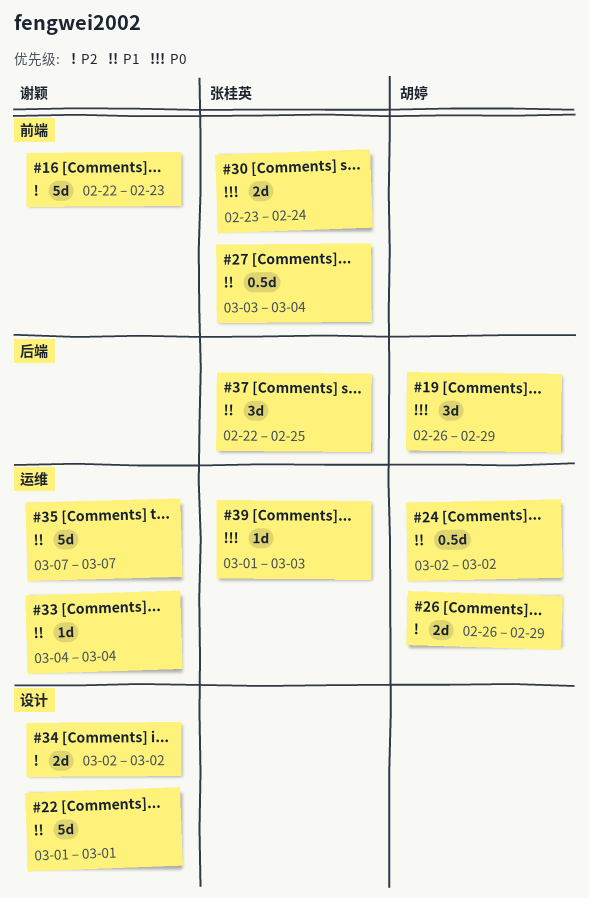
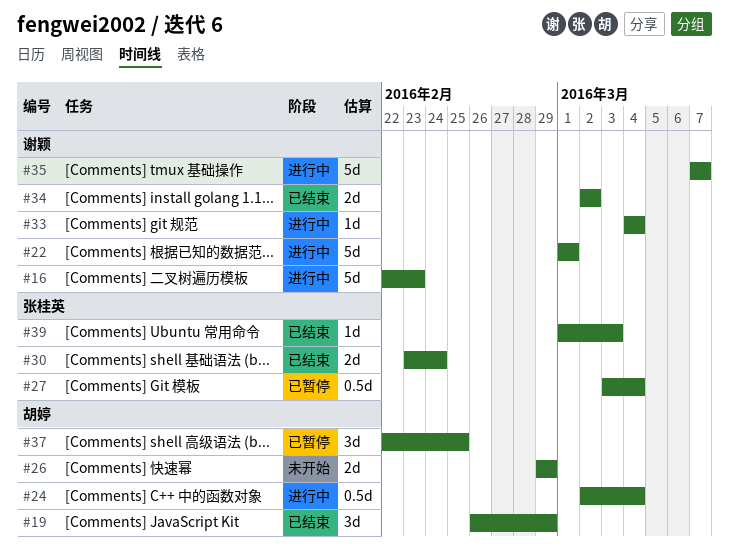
#24, due: Mar 2 -> Mar 4
#26, start: Feb 26 -> Feb 29
#37, owner: 张桂英 -> 胡婷

